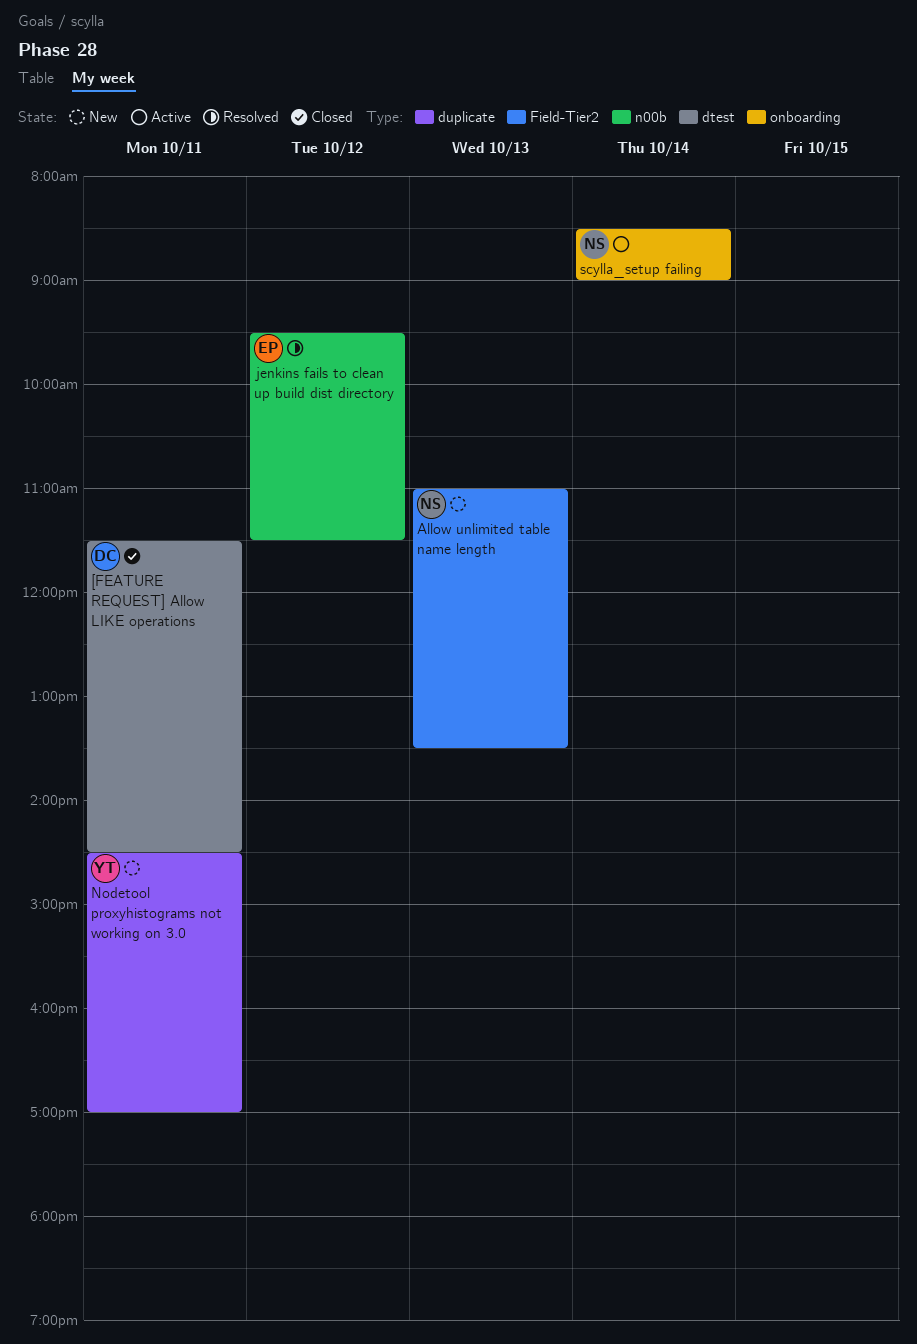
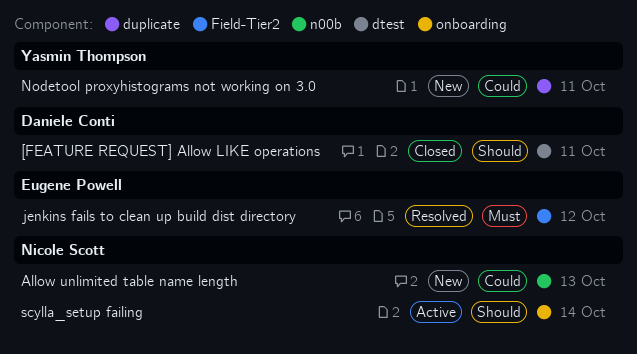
Allow unlimited table name length, label: Field-Tier2 -> n00b
jenkins fails to clean up build dist directory, label: n00b -> Field-Tier2

